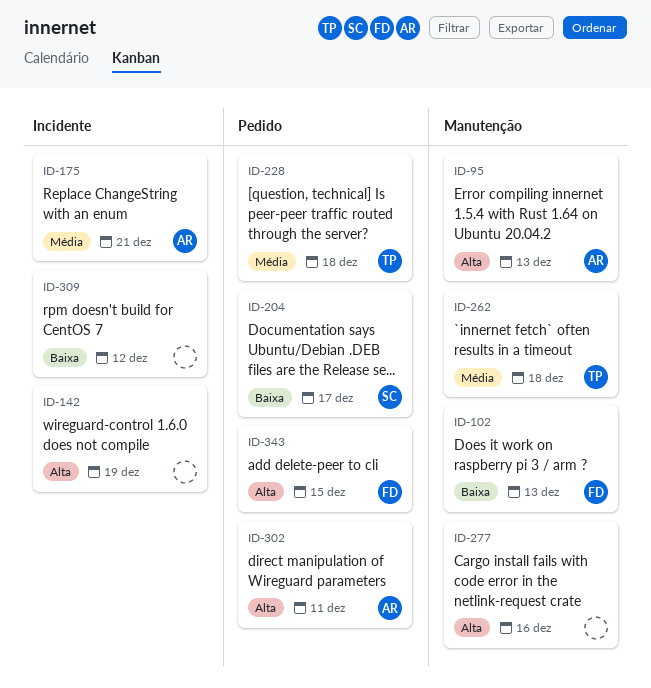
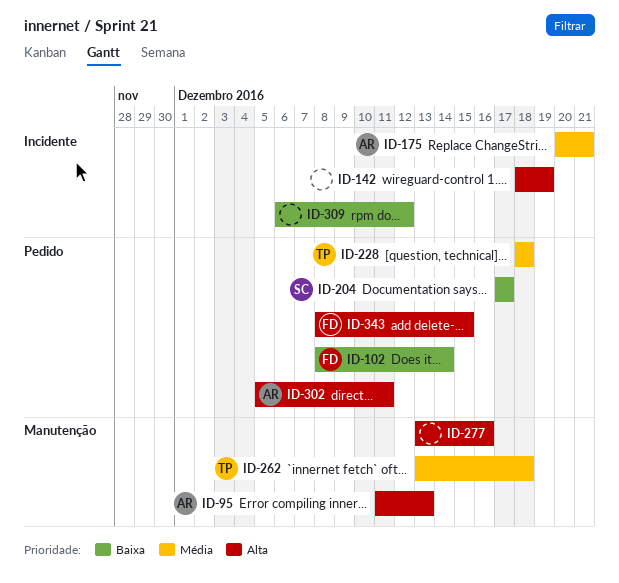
ID-102, label: Manutenção -> Pedido
ID-102, due: Dec 13 -> Dec 14

